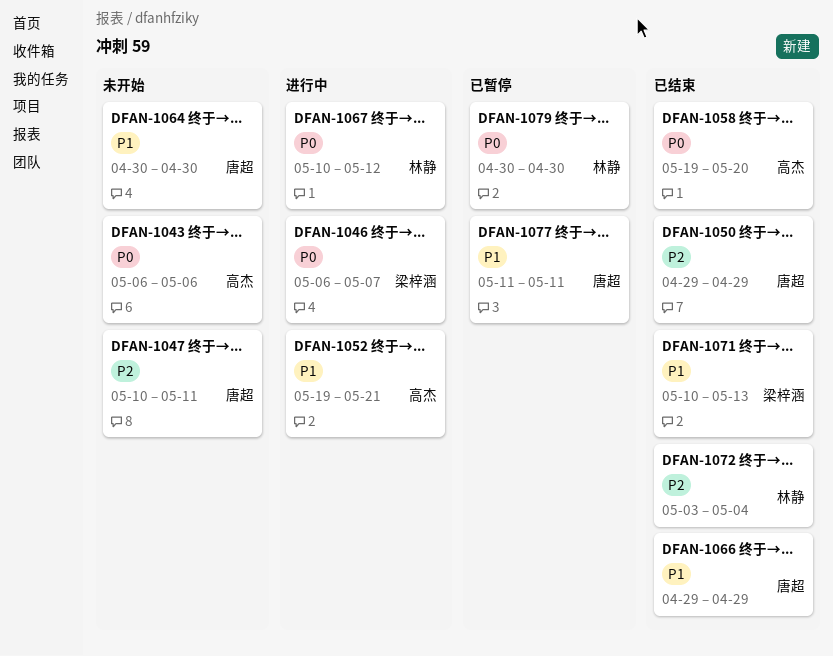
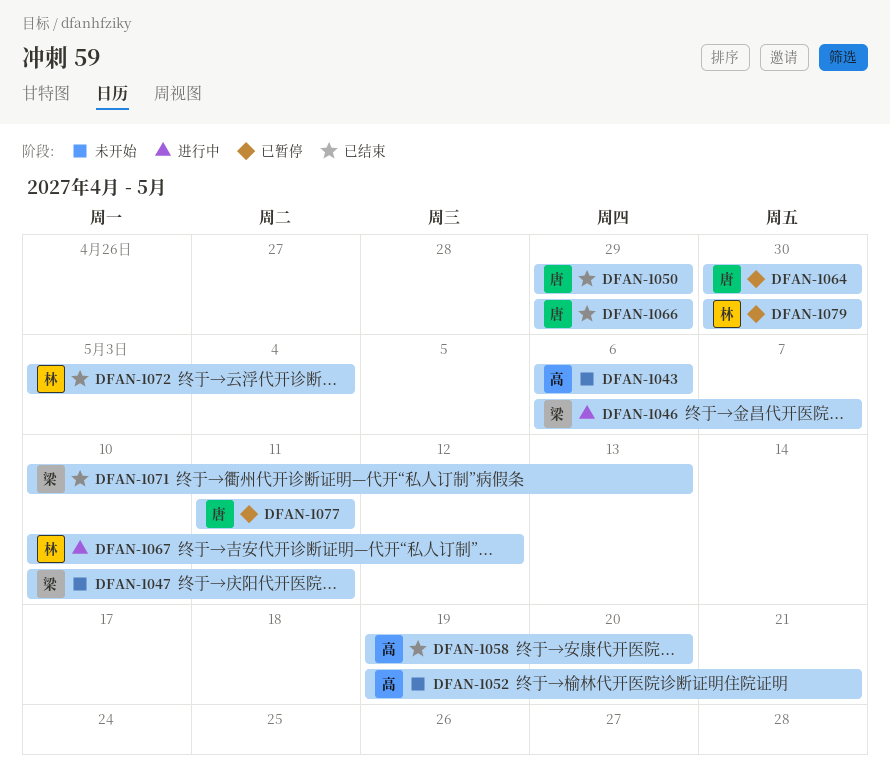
DFAN-1047, owner: 唐超 -> 梁梓涵
DFAN-1052, status: 进行中 -> 未开始
DFAN-1064, status: 未开始 -> 已暂停

